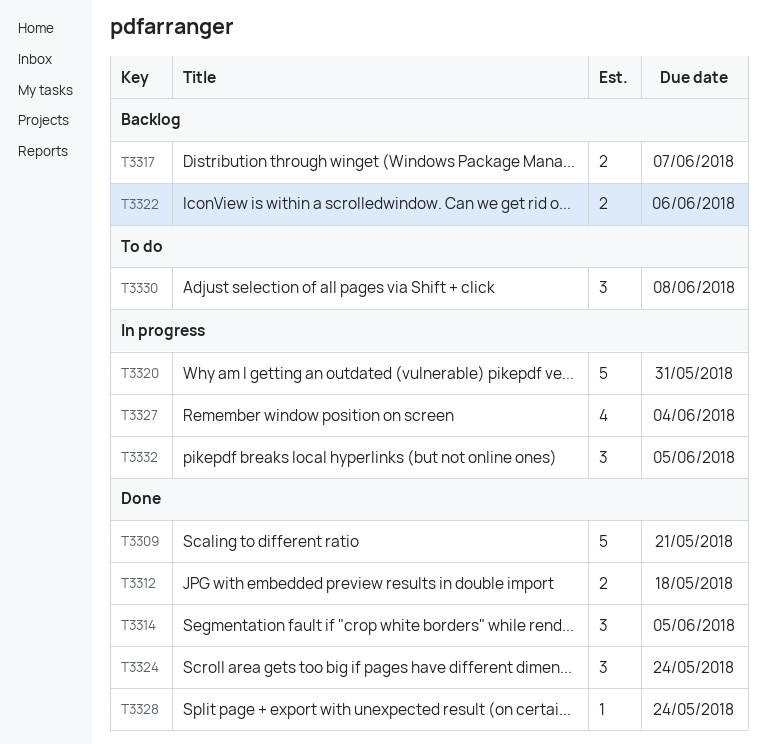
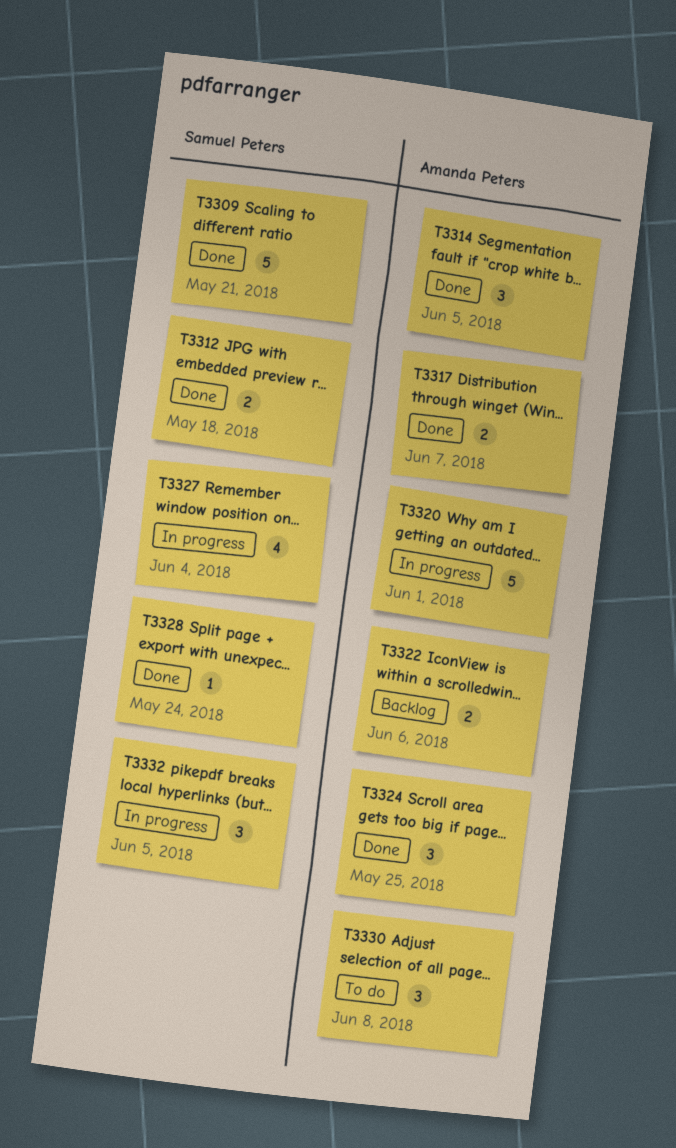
T3317, status: Backlog -> Done
T3320, due: May 31 -> Jun 1
T3324, due: May 24 -> May 25

